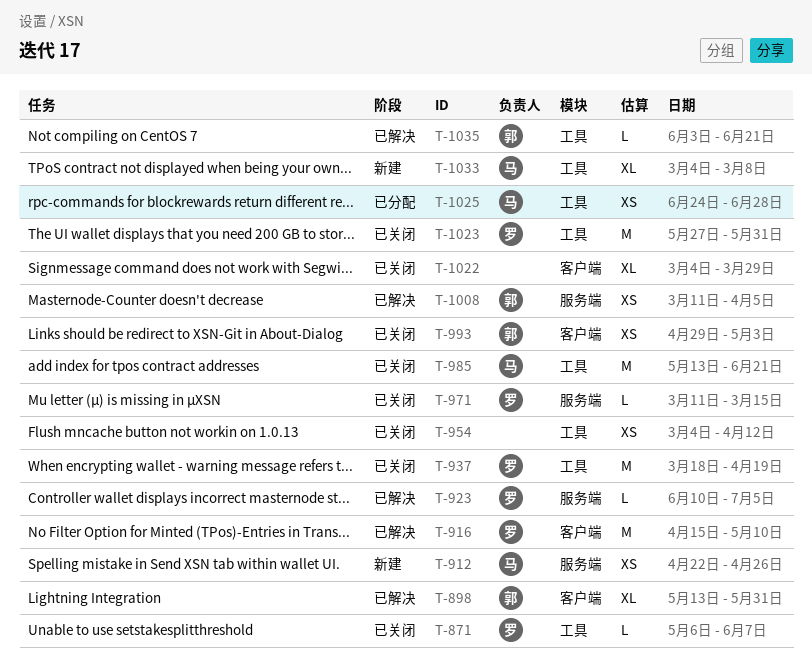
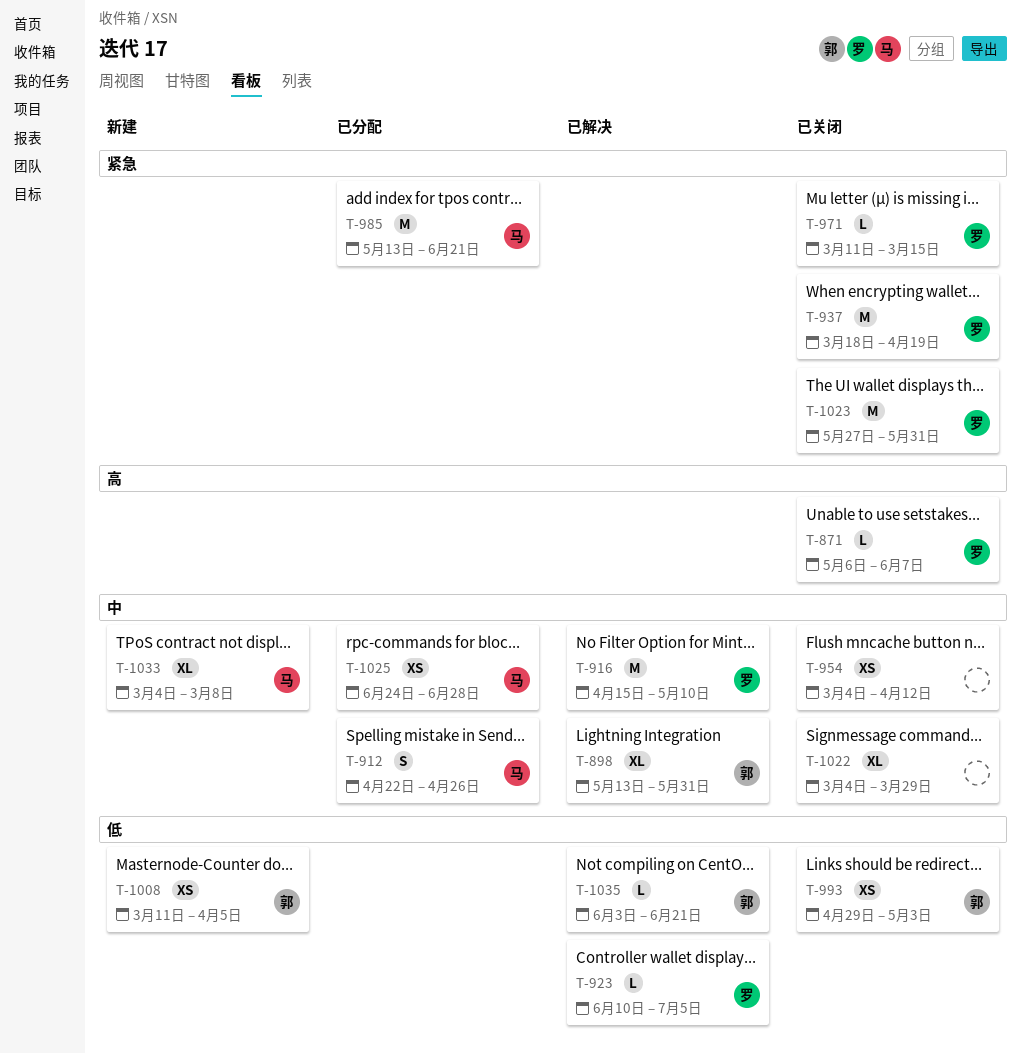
T-912, status: 新建 -> 已分配
T-912, estimate: XS -> S
T-985, status: 已关闭 -> 已分配
T-1008, status: 已解决 -> 新建

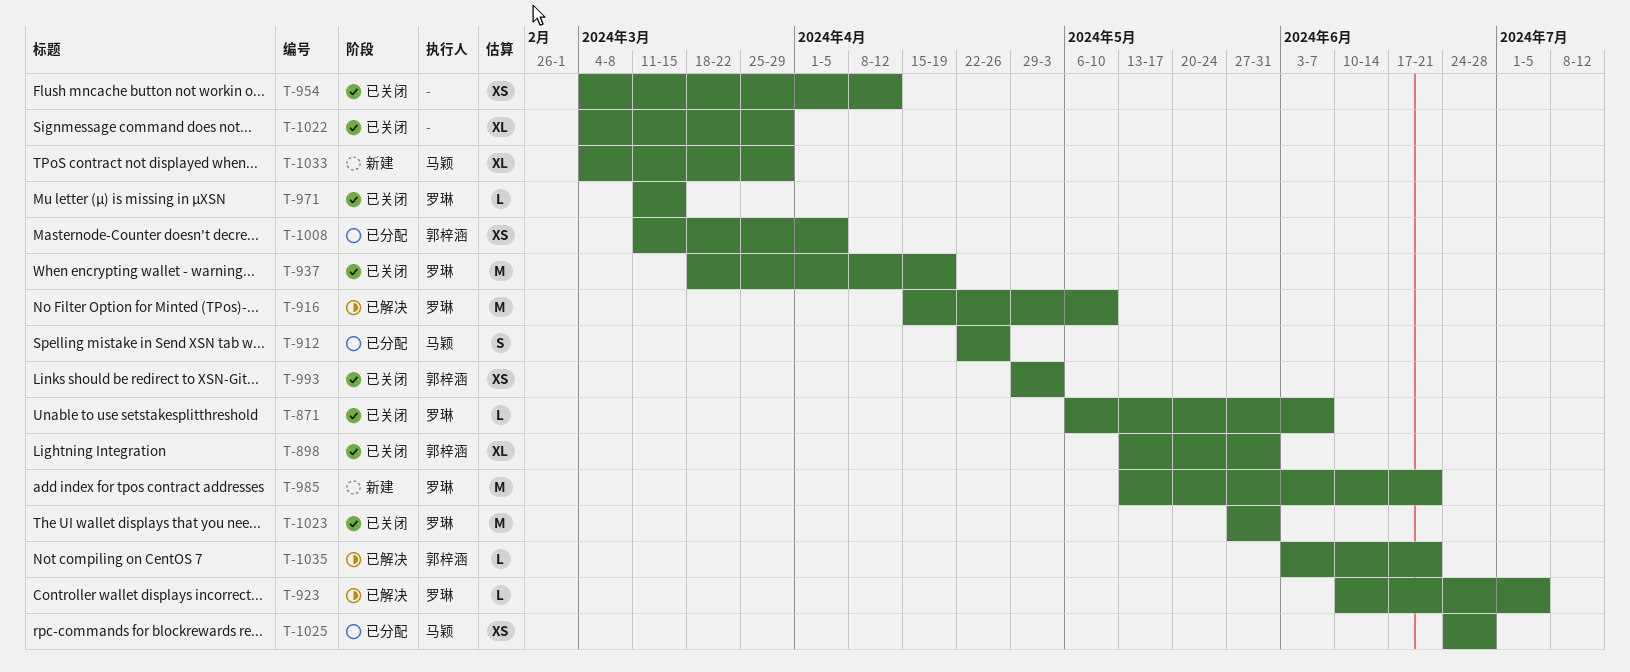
T-898, status: 已解决 -> 已关闭
T-985, status: 已分配 -> 新建
T-985, owner: 马颖 -> 罗琳
T-1008, status: 新建 -> 已分配
T-1033, due: Mar 8 -> Mar 29

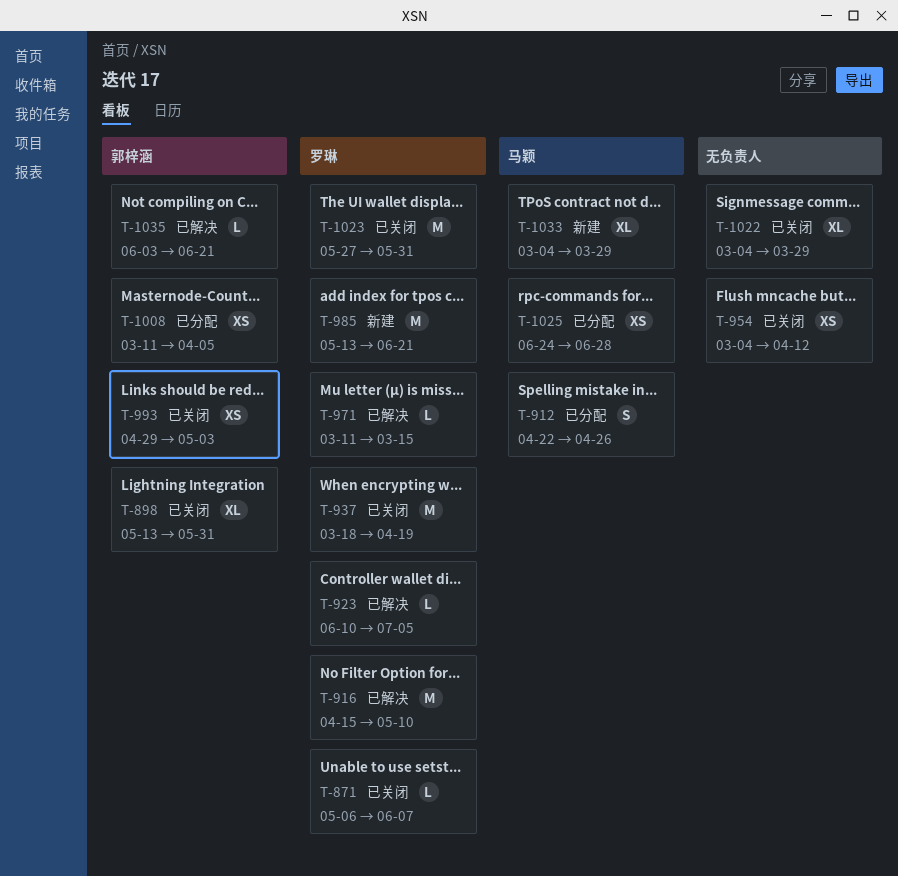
T-971, status: 已关闭 -> 已解决

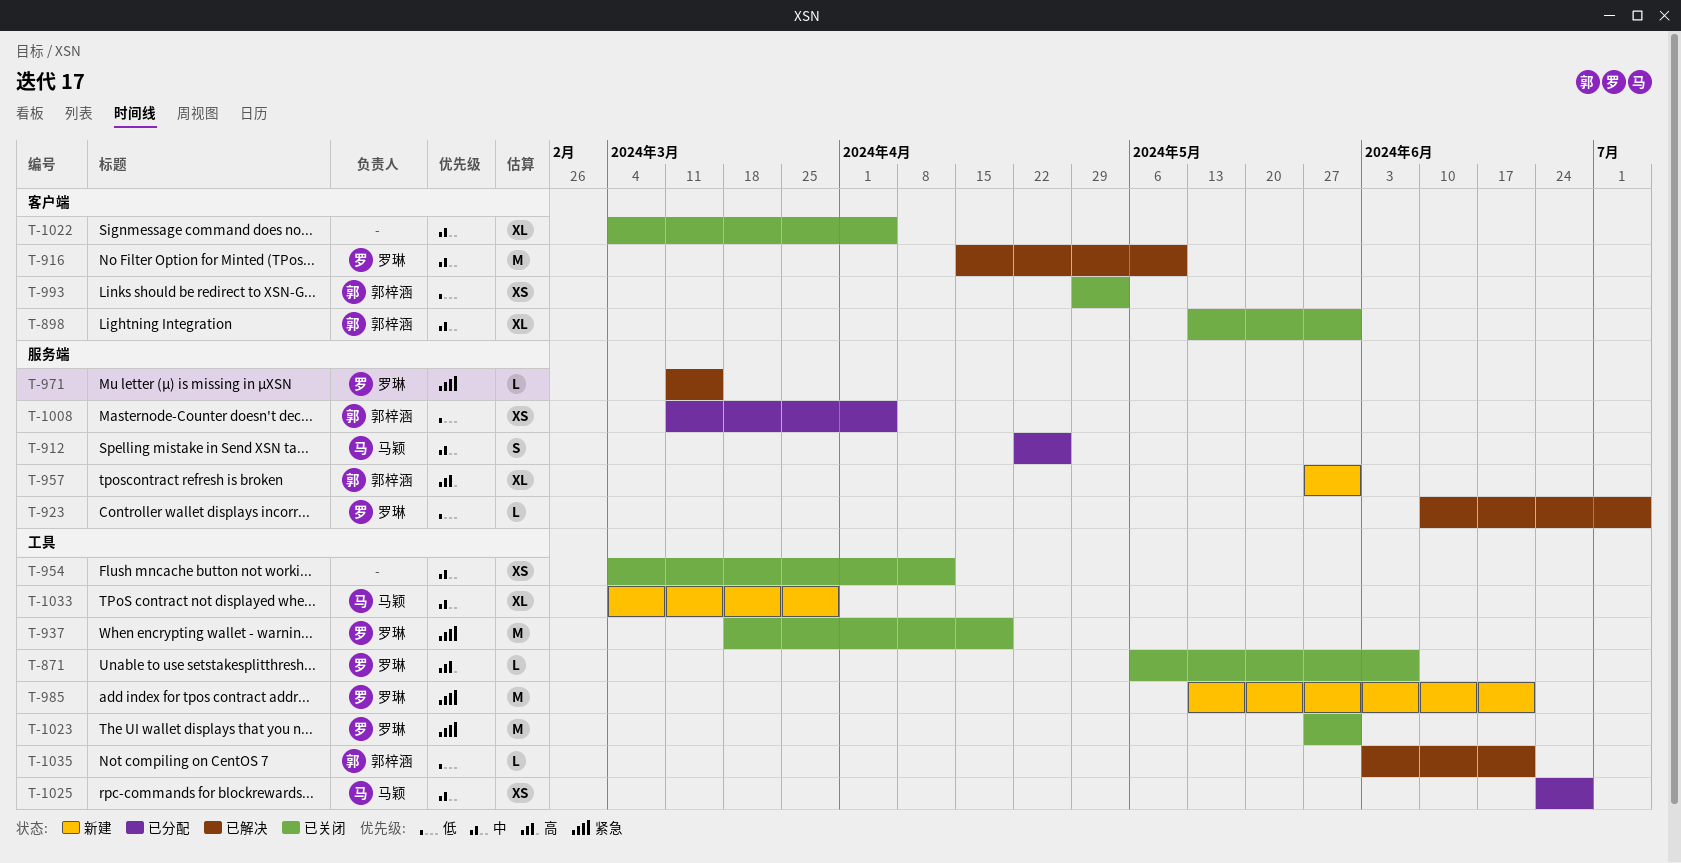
T-957: none -> present
T-1022, due: Mar 29 -> Apr 5

